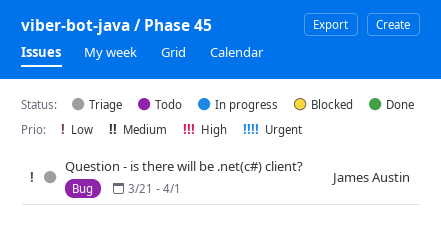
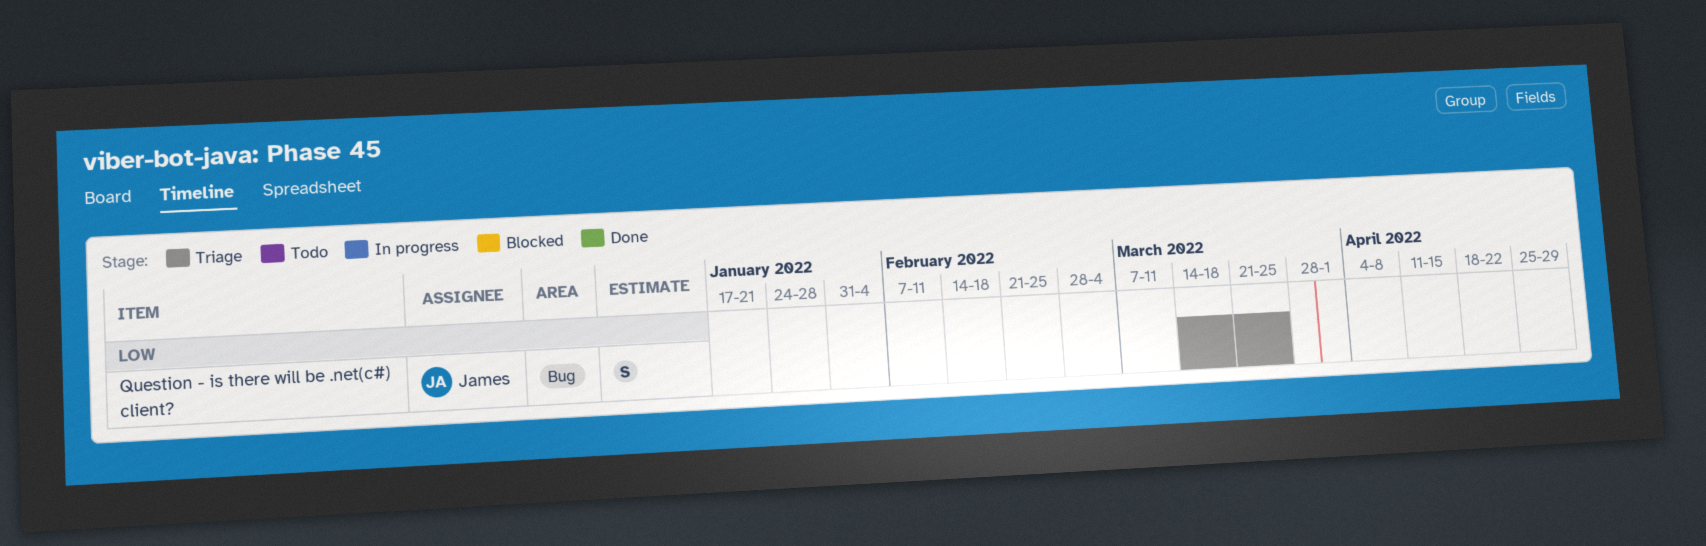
Question - is there will be .net(c#) client?, start: Mar 21 -> Mar 14
Question - is there will be .net(c#) client?, due: Apr 1 -> Mar 25

